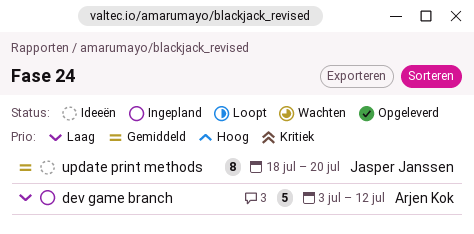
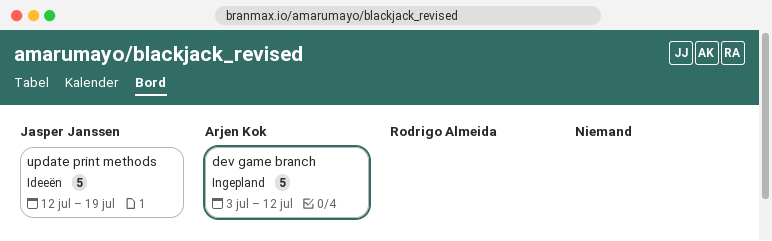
update print methods, estimate: 8 -> 5
update print methods, start: Jul 18 -> Jul 12
update print methods, due: Jul 20 -> Jul 19

